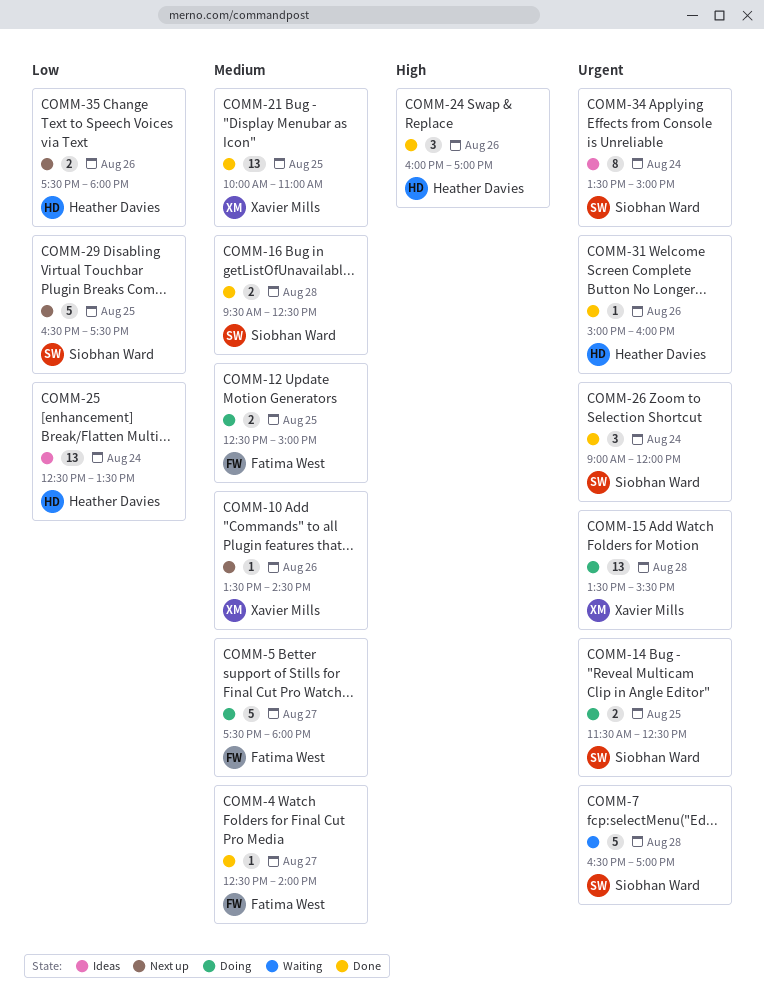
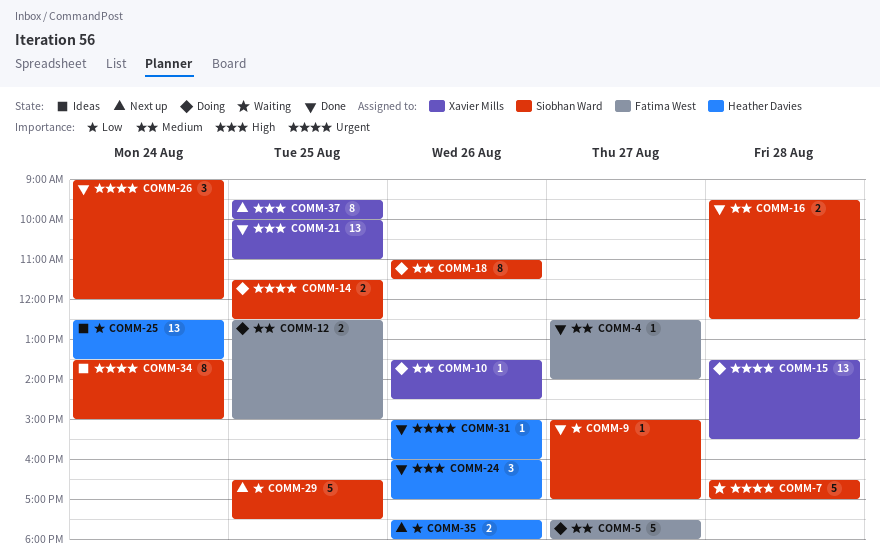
COMM-9: none -> present
COMM-10, status: Next up -> Doing
COMM-18: none -> present
COMM-21, priority: Medium -> High
COMM-37: none -> present

